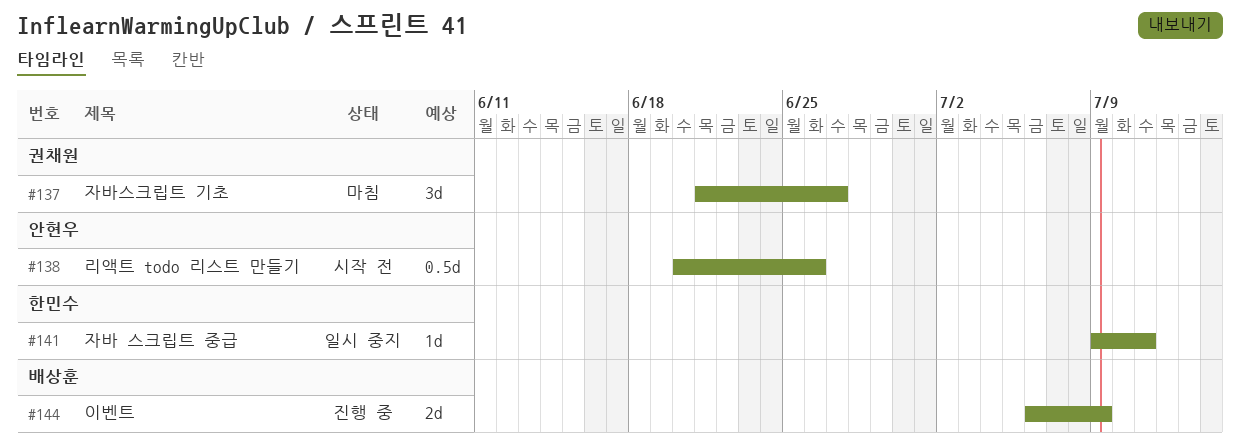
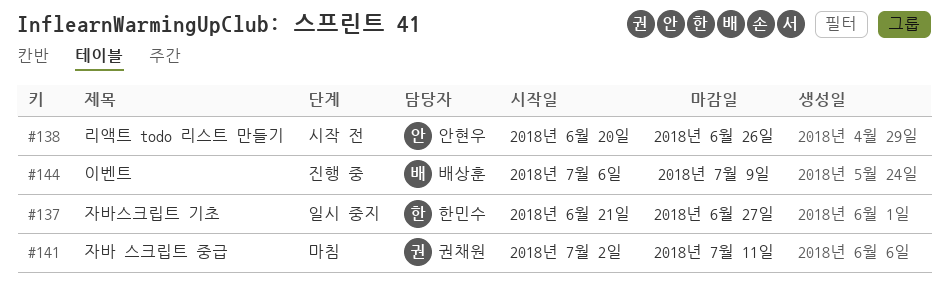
#137, status: 마침 -> 일시 중지
#137, owner: 권채원 -> 한민수
#141, status: 일시 중지 -> 마침
#141, owner: 한민수 -> 권채원
#141, start: Jul 9 -> Jul 2

